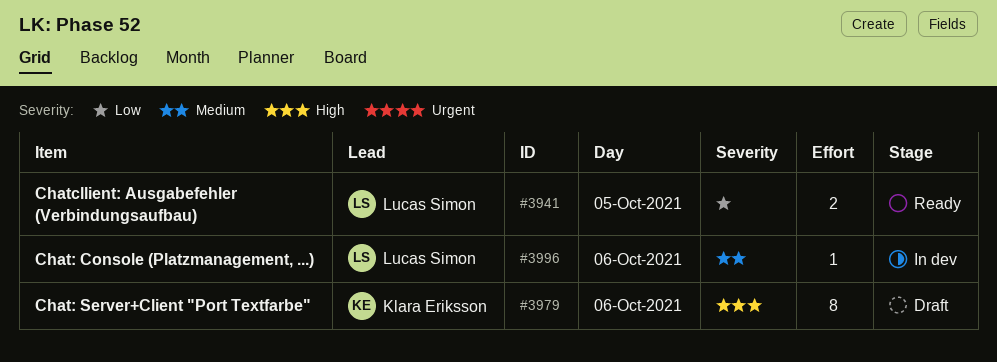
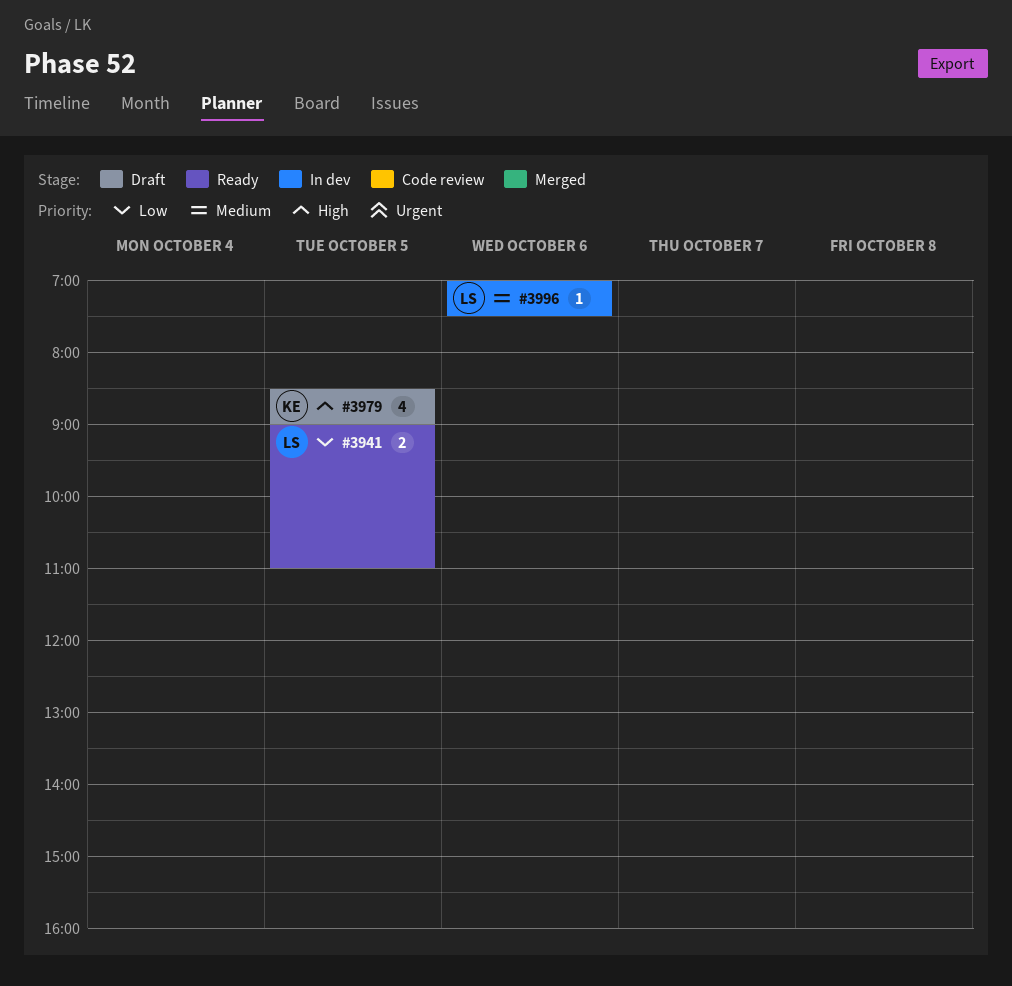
#3979, estimate: 8 -> 4
#3979, day: Oct 6 -> Oct 5

